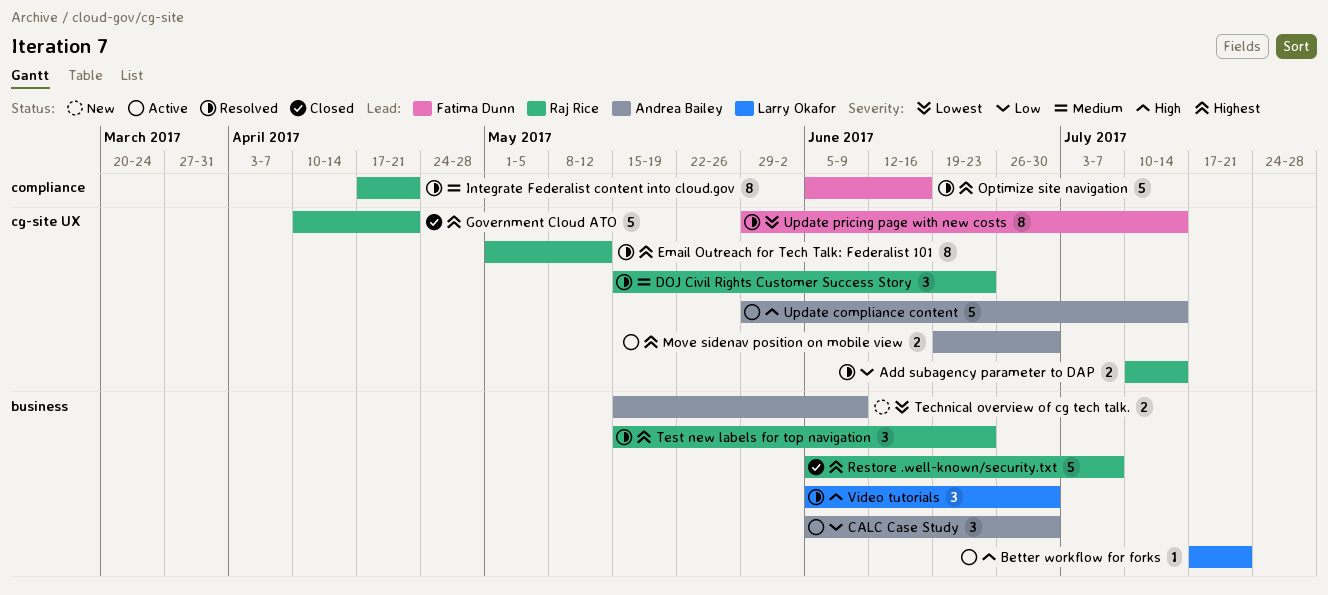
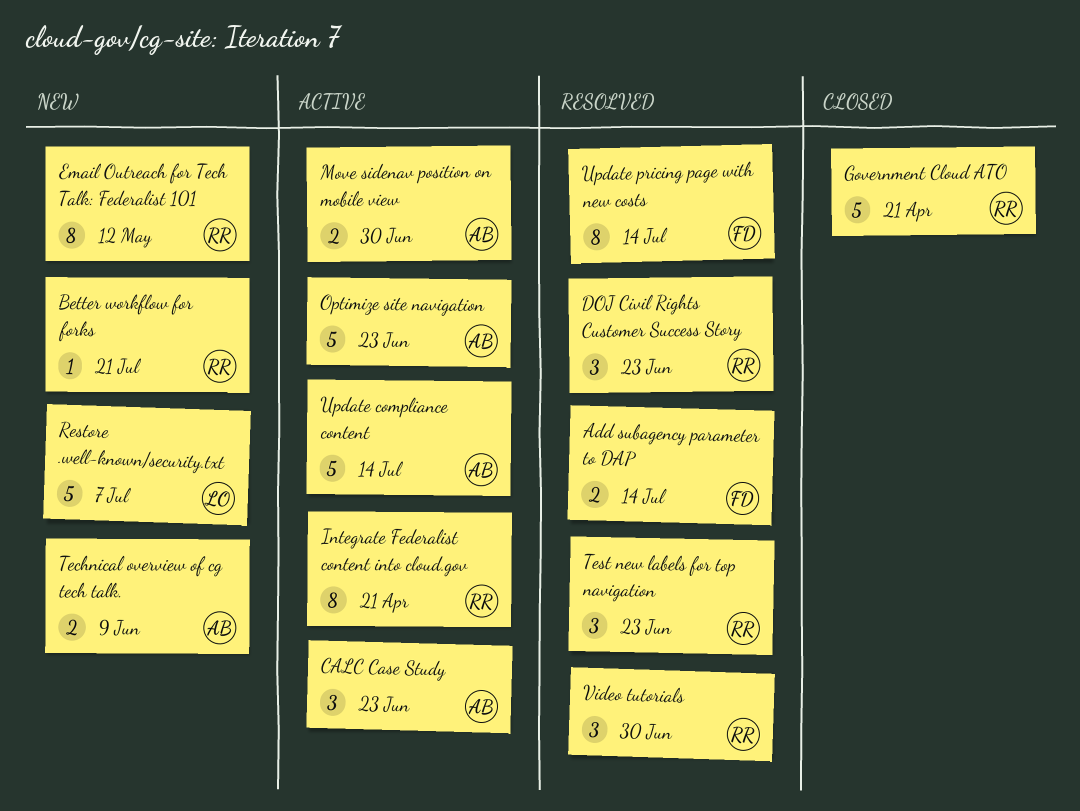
Add subagency parameter to DAP, owner: Raj Rice -> Fatima Dunn
Better workflow for forks, status: Active -> New
Better workflow for forks, owner: Larry Okafor -> Raj Rice
CALC Case Study, due: Jun 30 -> Jun 23
Email Outreach for Tech Talk: Federalist 101, status: Resolved -> New
Integrate Federalist content into cloud.gov, status: Resolved -> Active
Optimize site navigation, status: Resolved -> Active
Optimize site navigation, owner: Fatima Dunn -> Andrea Bailey
Optimize site navigation, due: Jun 16 -> Jun 23
Restore .well-known/security.txt, status: Closed -> New
Restore .well-known/security.txt, owner: Raj Rice -> Larry Okafor
Video tutorials, owner: Larry Okafor -> Raj Rice

